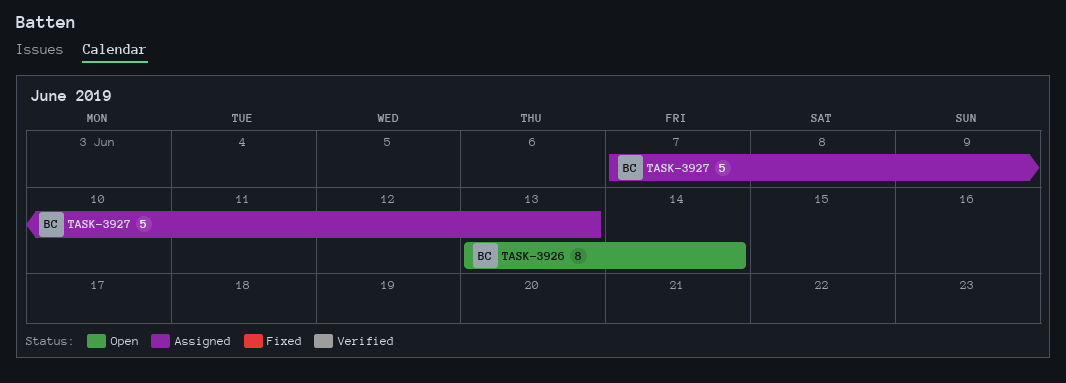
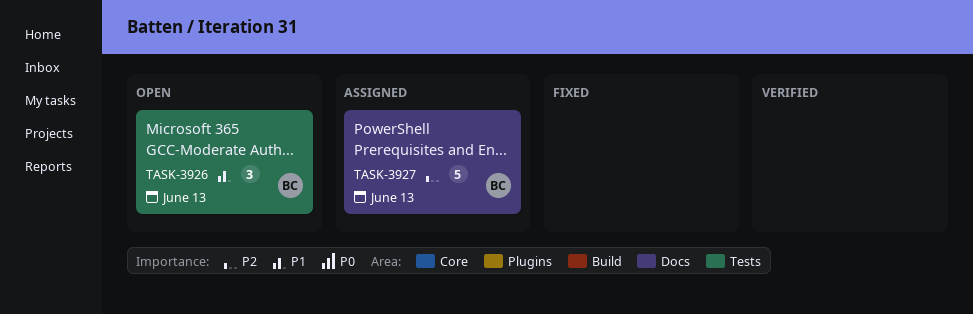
TASK-3926, estimate: 8 -> 3
TASK-3926, due: Jun 14 -> Jun 13

